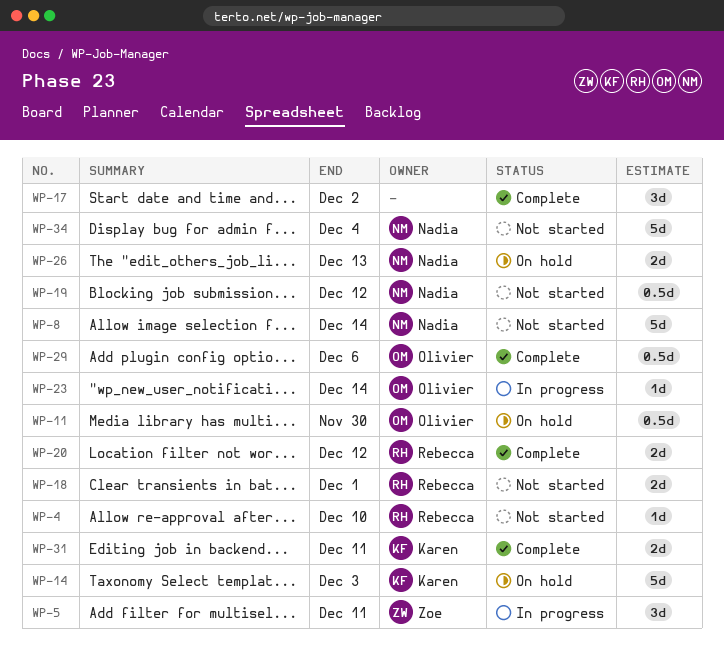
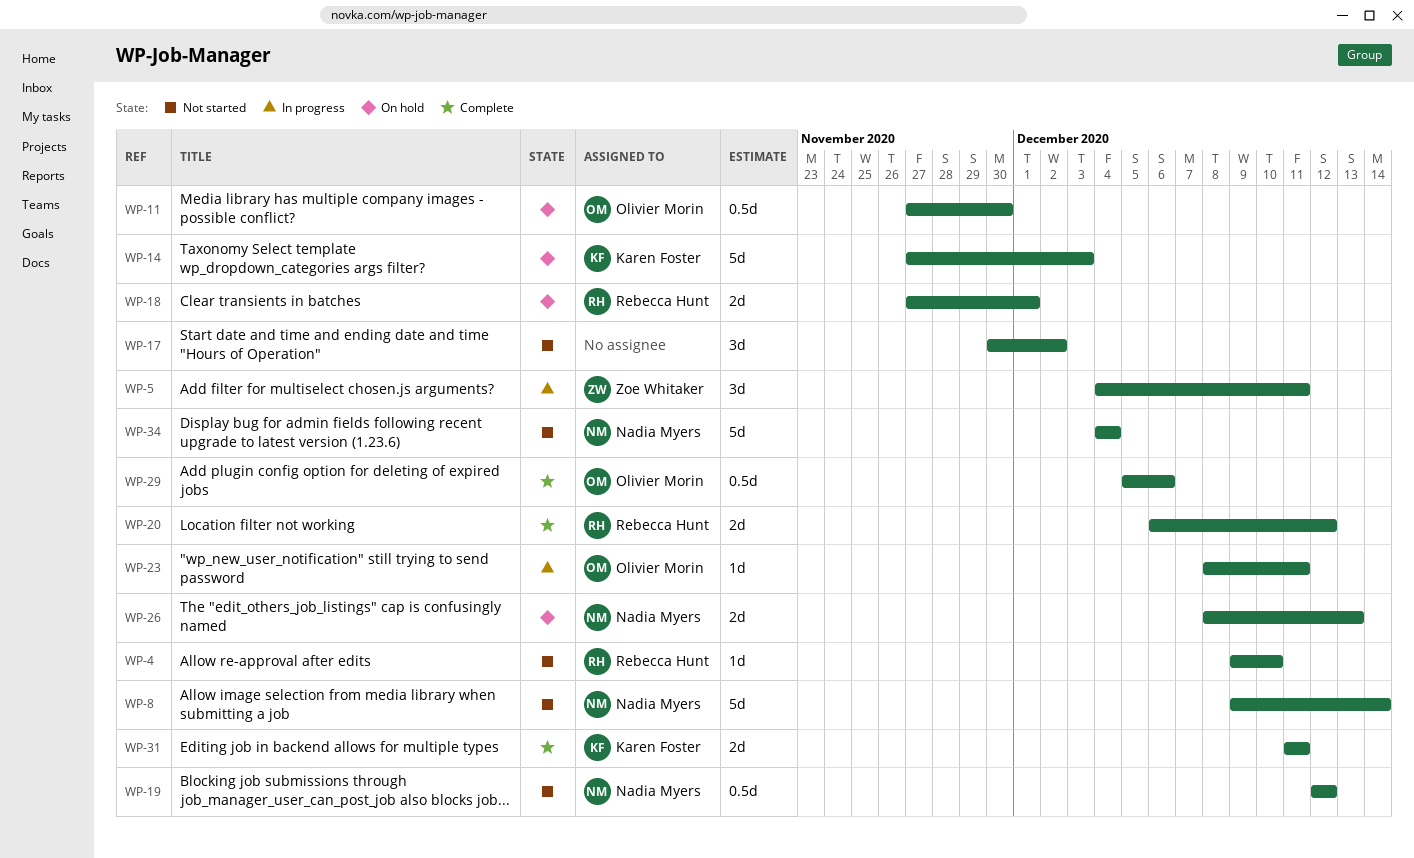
WP-17, status: Complete -> Not started
WP-18, status: Not started -> On hold
WP-23, due: Dec 14 -> Dec 11

